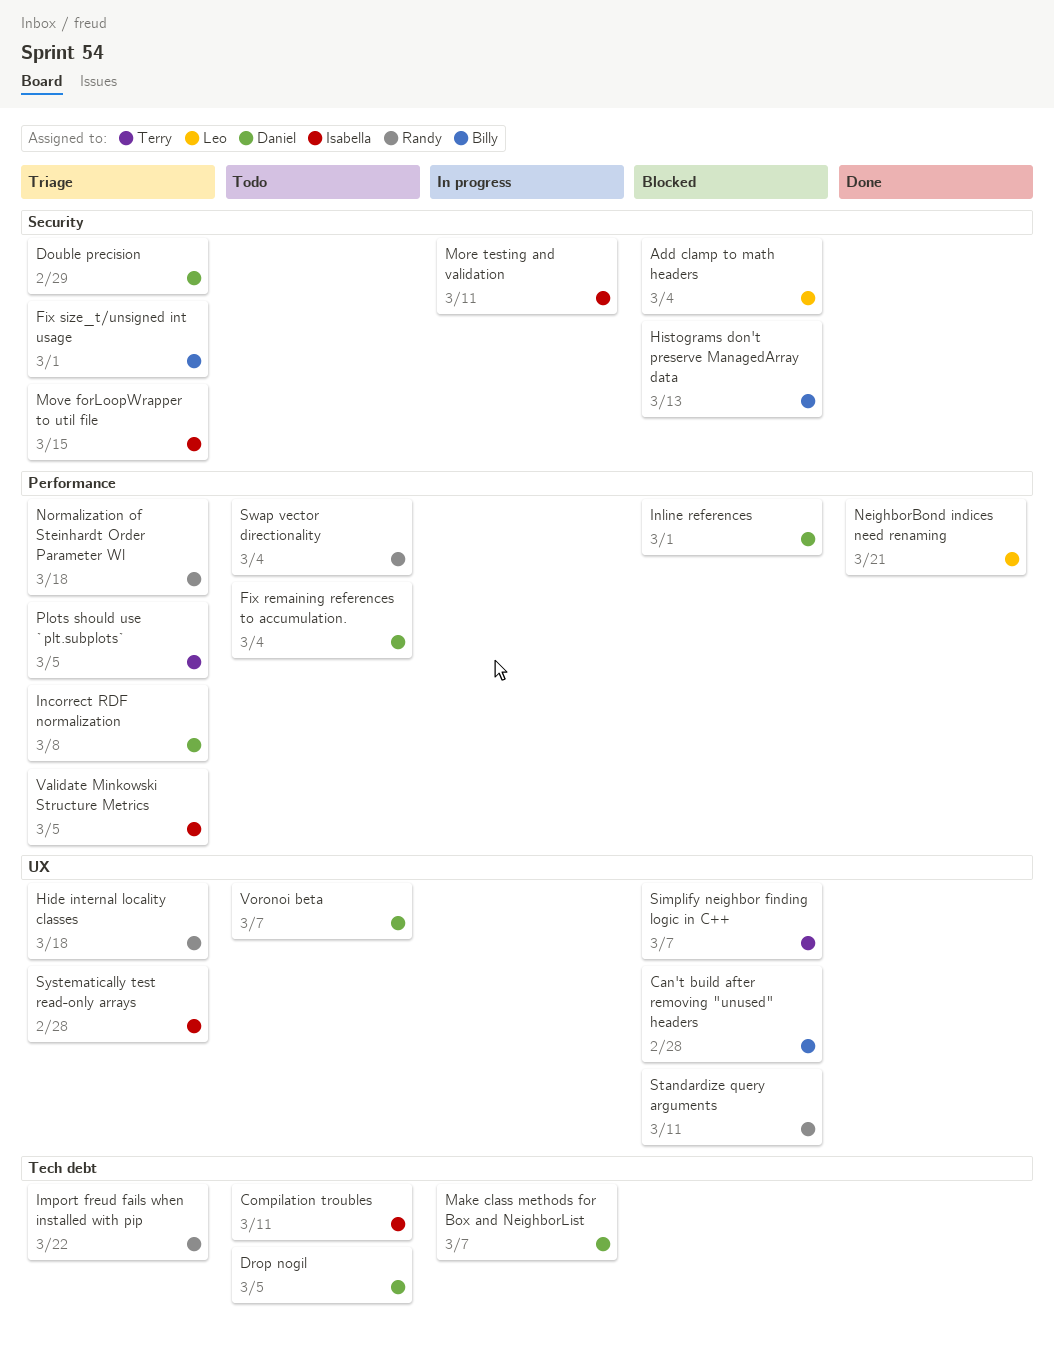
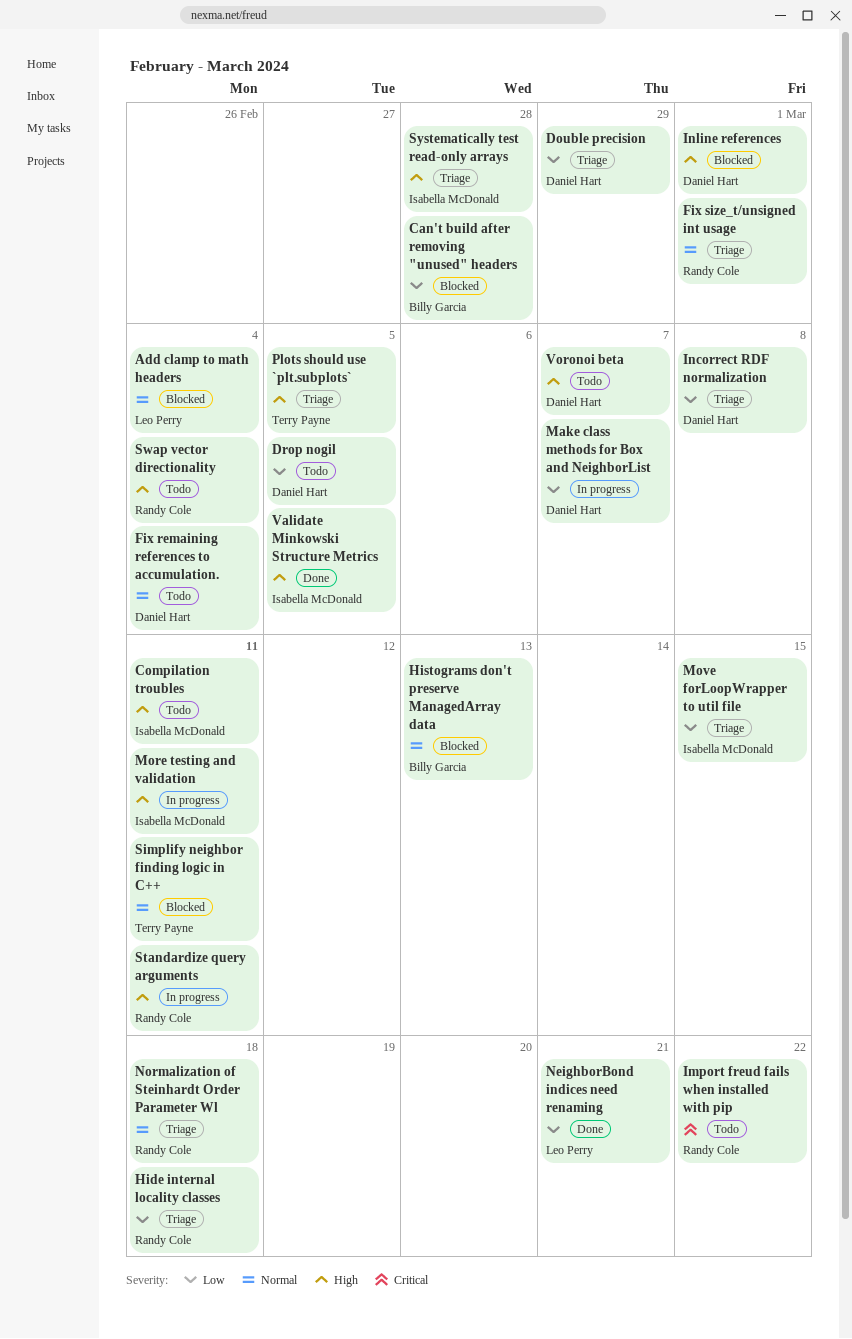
Fix size_t/unsigned int usage, owner: Billy Garcia -> Randy Cole
Import freud fails when installed with pip, status: Triage -> Todo
Simplify neighbor finding logic in C++, due: Mar 7 -> Mar 11
Standardize query arguments, status: Blocked -> In progress
Validate Minkowski Structure Metrics, status: Triage -> Done

